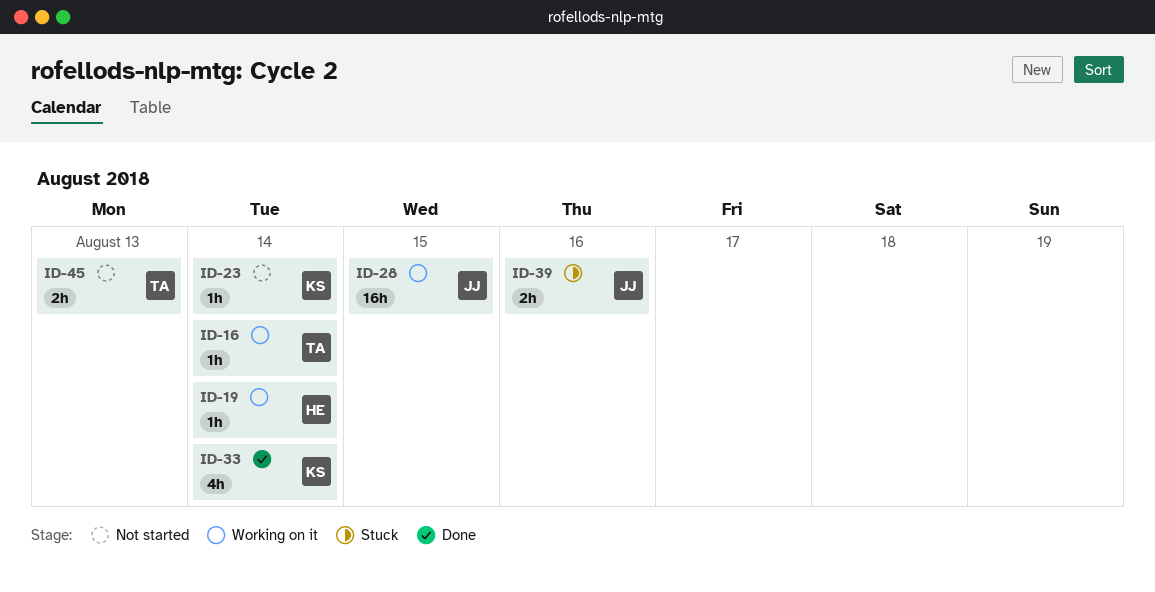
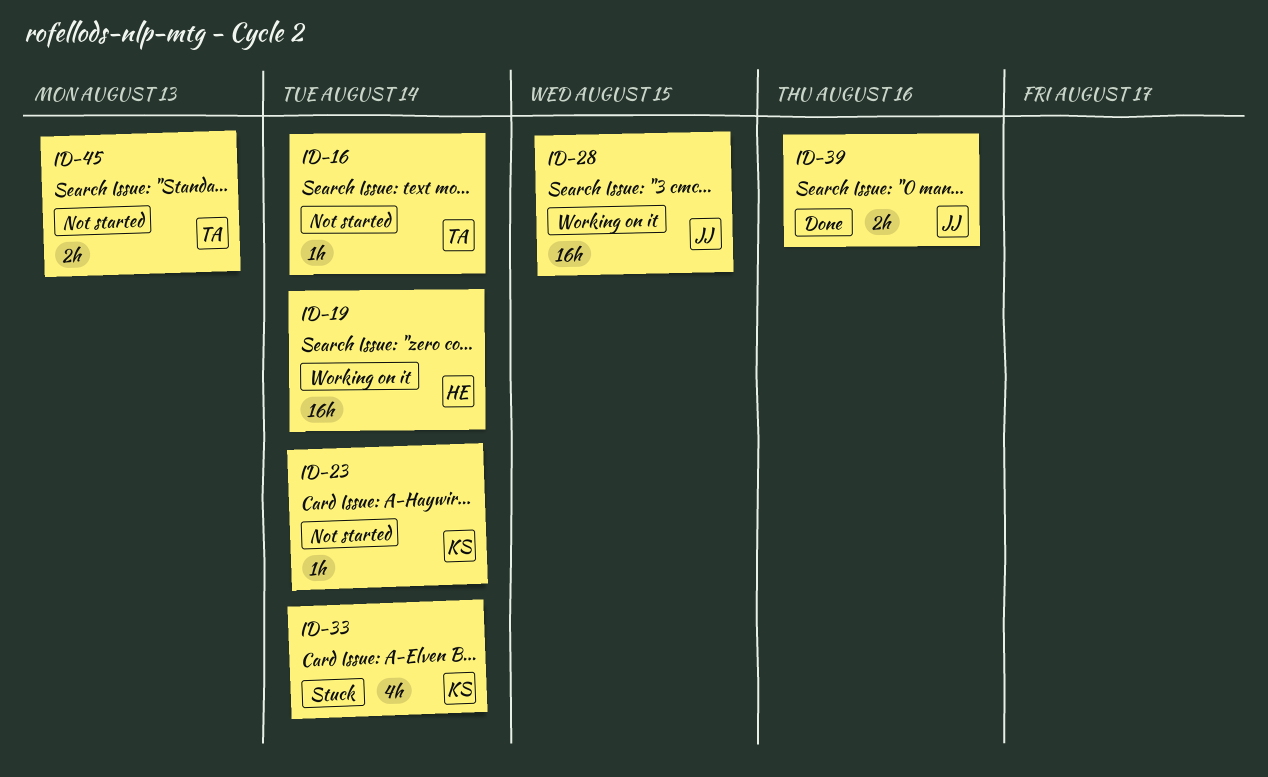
ID-16, status: Working on it -> Not started
ID-19, estimate: 1h -> 16h
ID-33, status: Done -> Stuck
ID-39, status: Stuck -> Done

